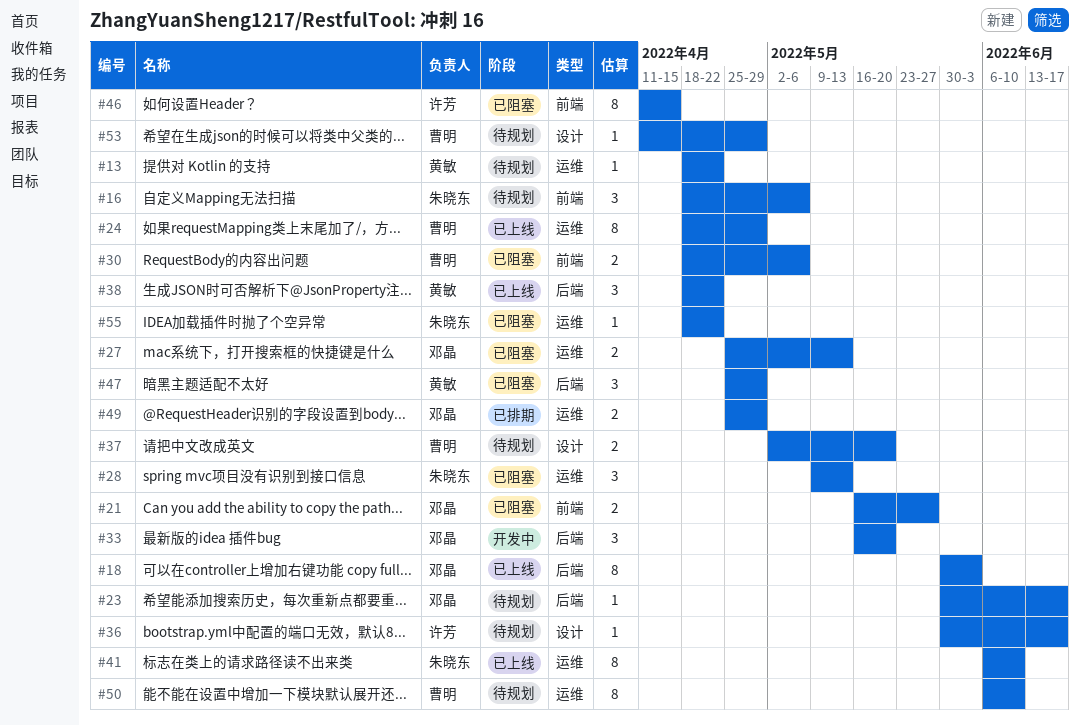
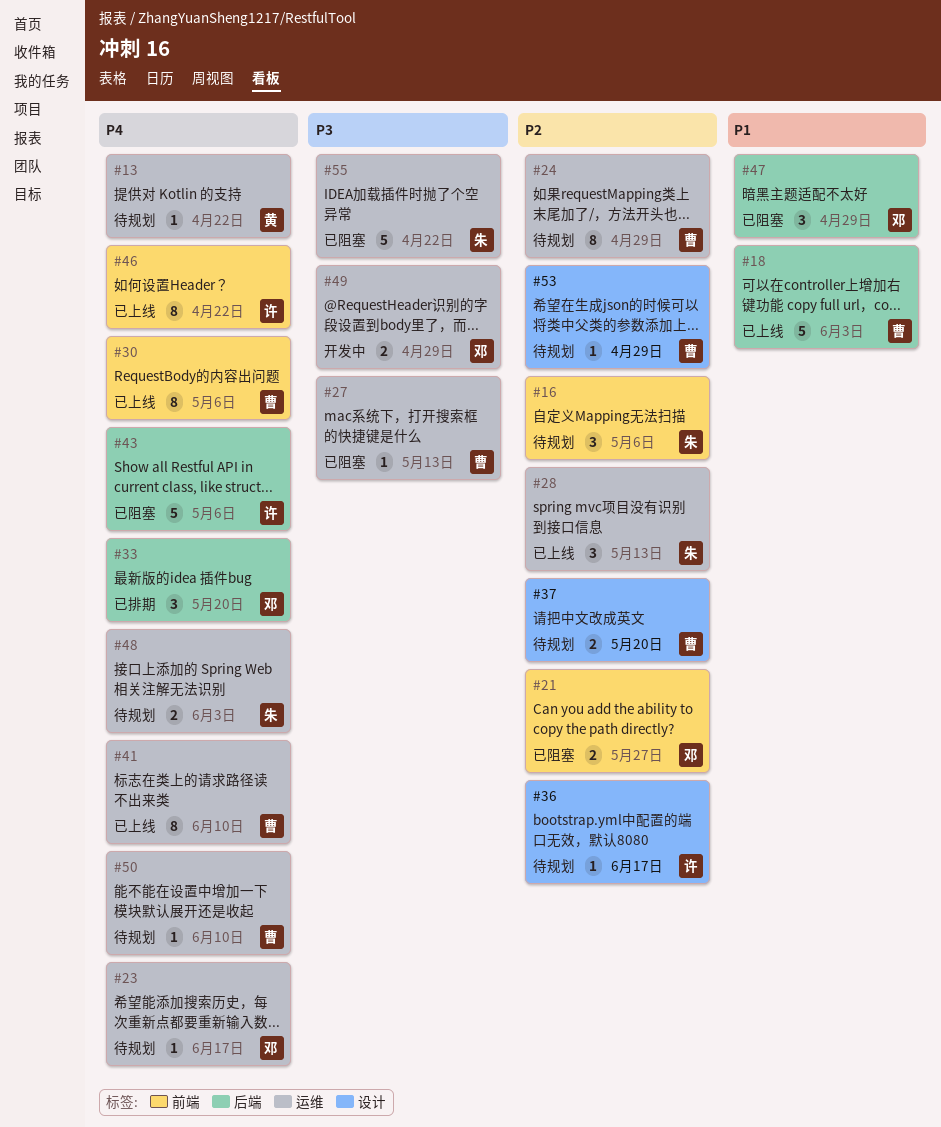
#18, owner: 邓晶 -> 曹明
#18, estimate: 8 -> 5
#23, label: 后端 -> 运维
#24, status: 已上线 -> 待规划
#27, owner: 邓晶 -> 曹明
#27, estimate: 2 -> 1
#28, status: 已阻塞 -> 已上线
#30, status: 已阻塞 -> 已上线
#30, estimate: 2 -> 8
#33, status: 开发中 -> 已排期
#38: present -> none
#41, owner: 朱晓东 -> 曹明
#43: none -> present
#46, status: 已阻塞 -> 已上线
#46, due: Apr 15 -> Apr 22
#47, owner: 黄敏 -> 邓晶
#48: none -> present
#49, status: 已排期 -> 开发中
#50, estimate: 8 -> 1
#55, estimate: 1 -> 5

